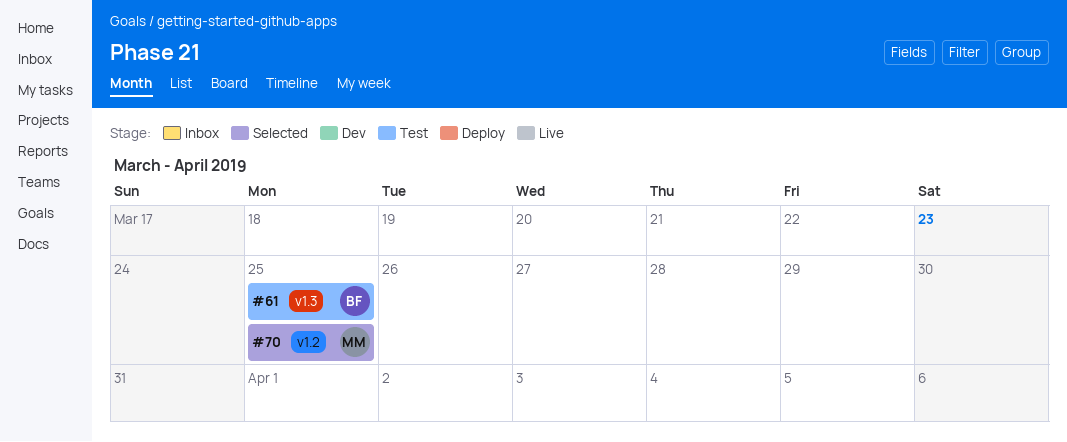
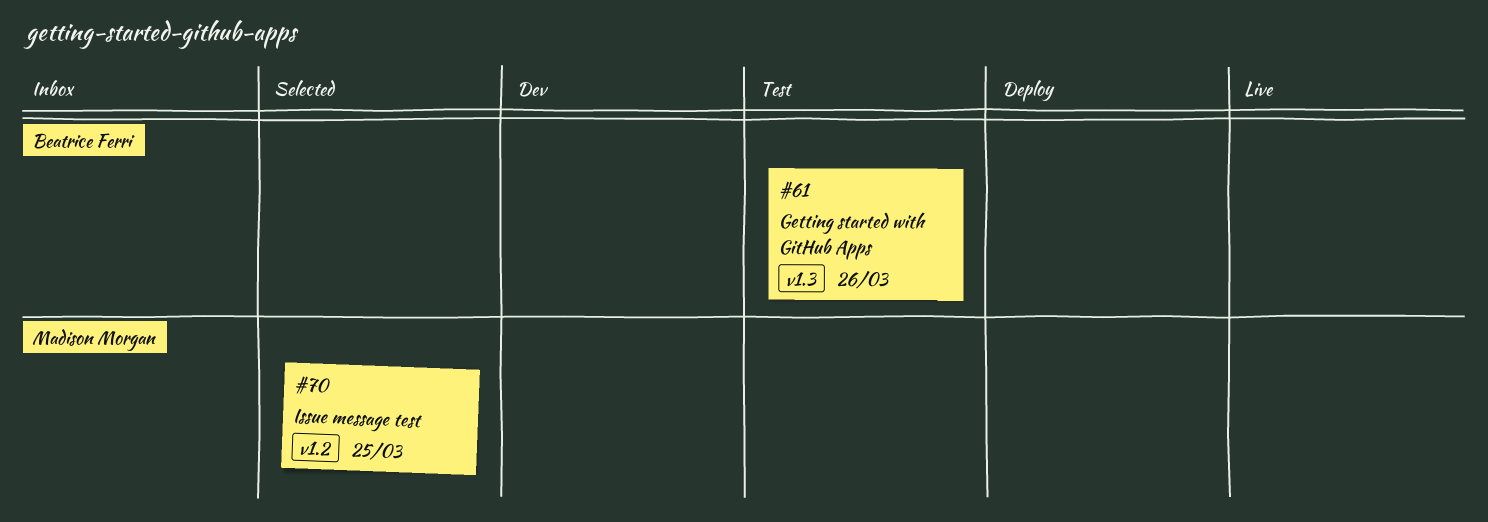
#61, due: Mar 25 -> Mar 26

